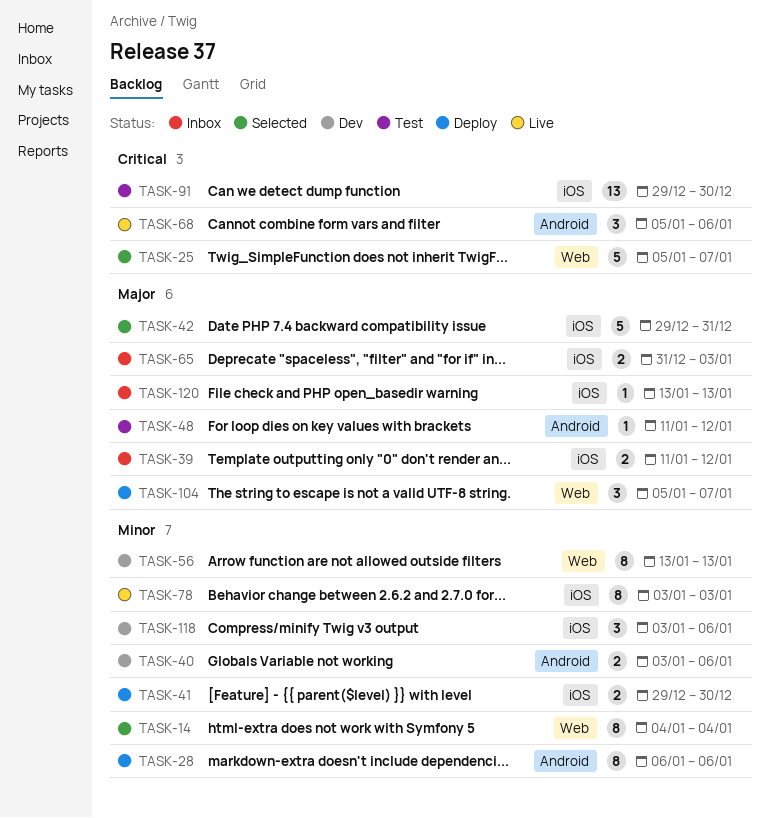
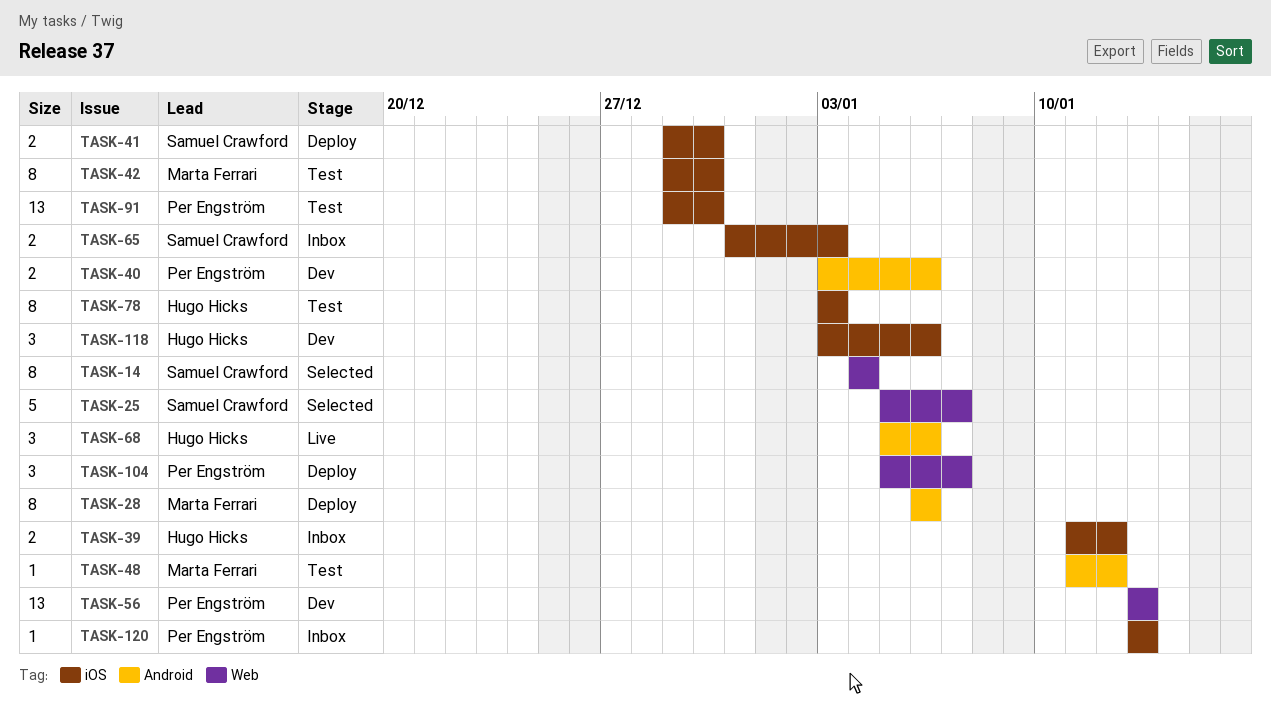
TASK-42, status: Selected -> Test
TASK-42, estimate: 5 -> 8
TASK-42, due: Dec 31 -> Dec 30
TASK-56, estimate: 8 -> 13
TASK-78, status: Live -> Test

